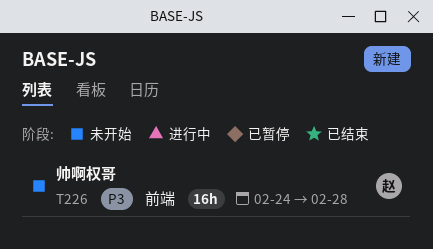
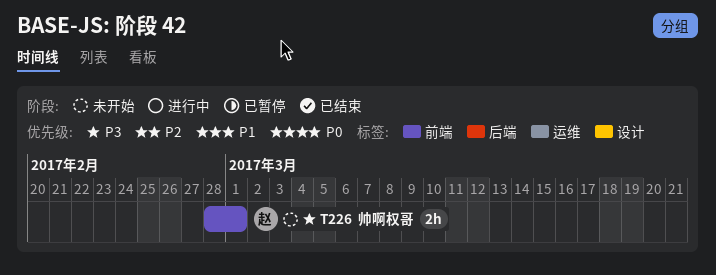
T226, estimate: 16h -> 2h
T226, start: Feb 24 -> Feb 28
T226, due: Feb 28 -> Mar 1

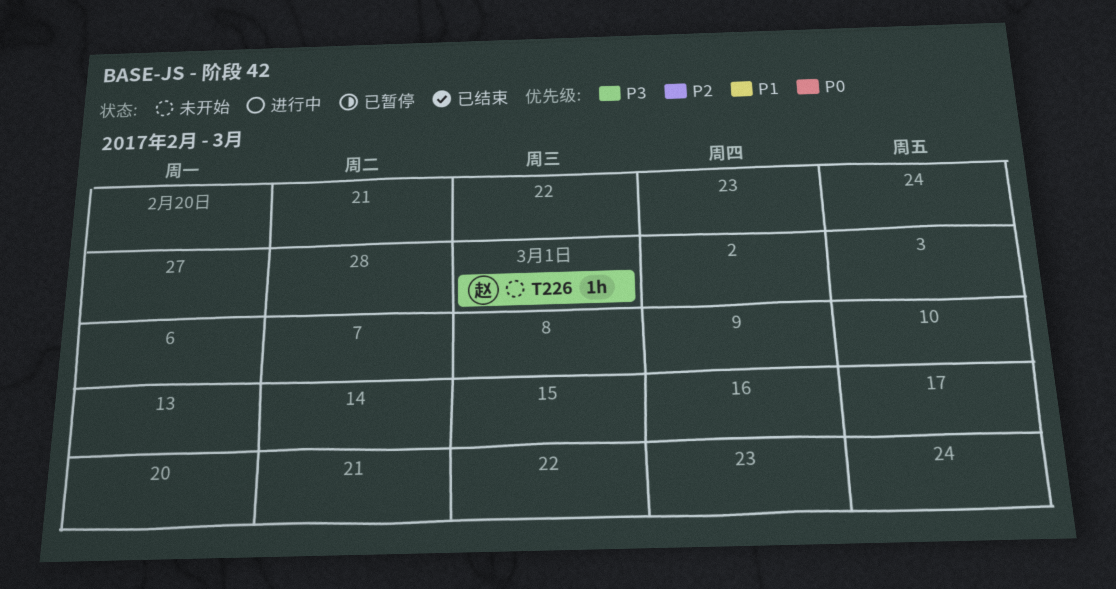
T226, estimate: 2h -> 1h
T226, start: Feb 28 -> Mar 1

